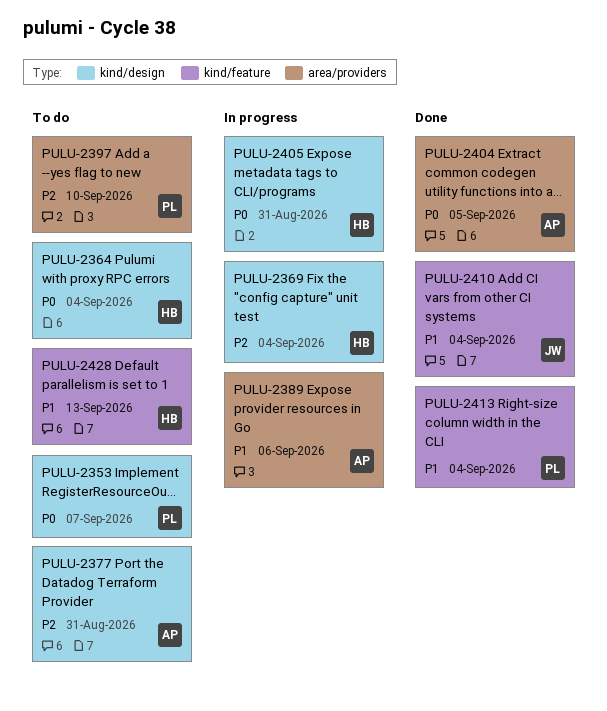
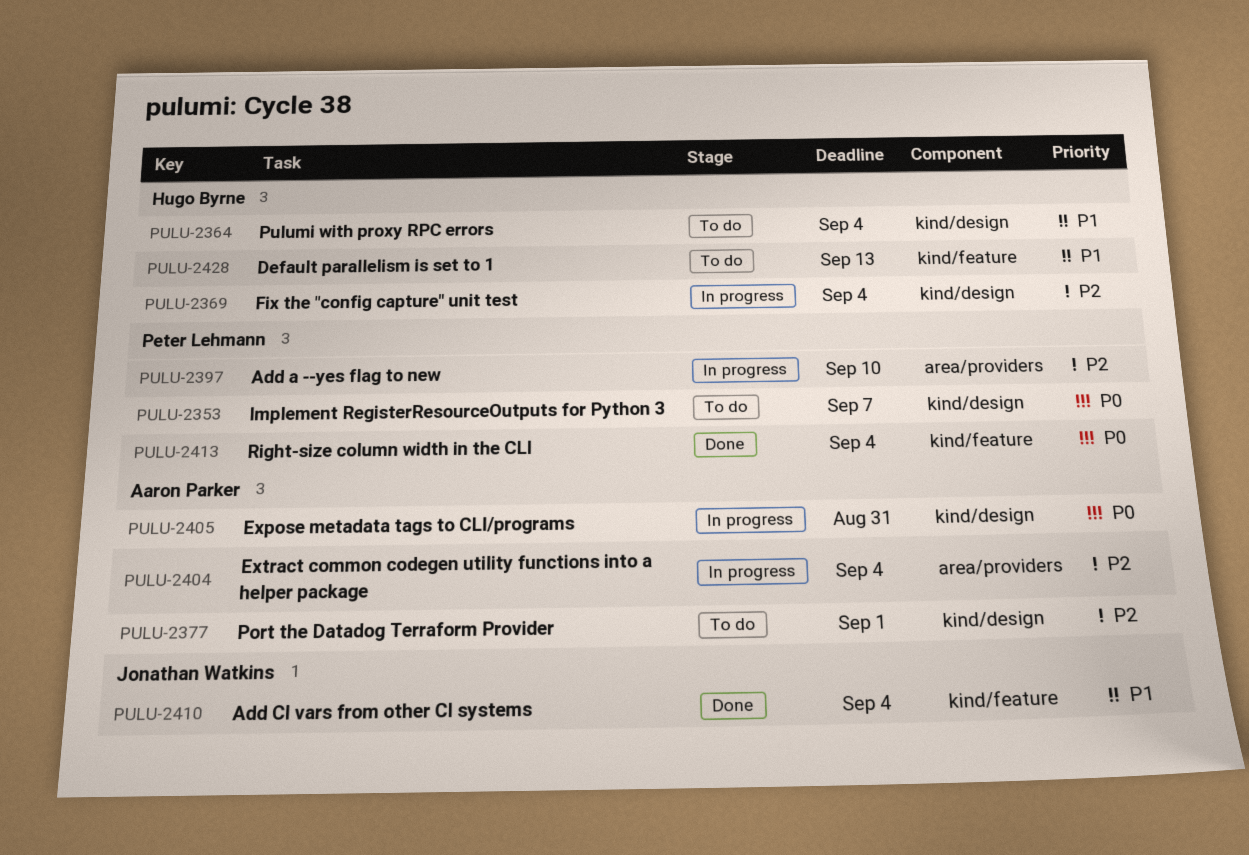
PULU-2364, priority: P0 -> P1
PULU-2377, due: Aug 31 -> Sep 1
PULU-2389: present -> none
PULU-2397, status: To do -> In progress
PULU-2404, status: Done -> In progress
PULU-2404, priority: P0 -> P2
PULU-2404, due: Sep 5 -> Sep 4
PULU-2405, owner: Hugo Byrne -> Aaron Parker
PULU-2413, priority: P1 -> P0

